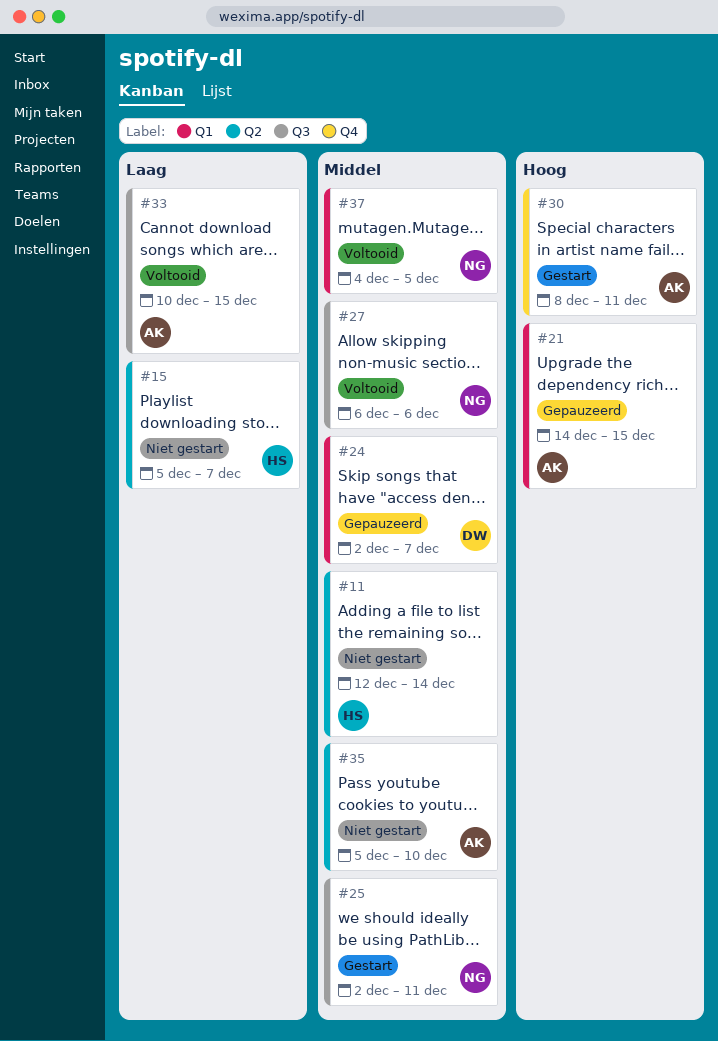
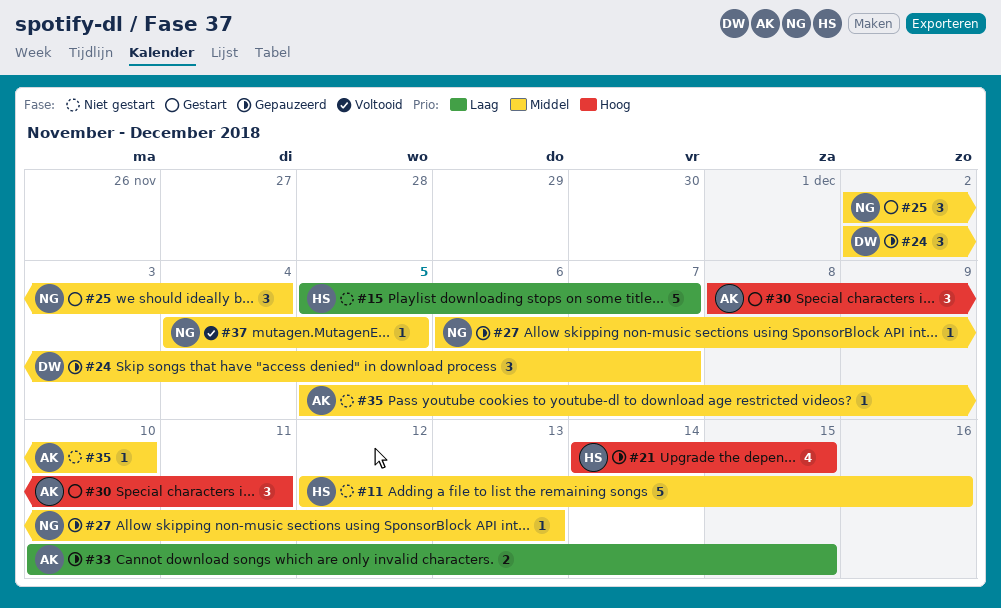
#11, due: Dec 14 -> Dec 16
#21, owner: AK -> HS
#25, due: Dec 11 -> Dec 4
#27, status: Voltooid -> Gepauzeerd
#27, due: Dec 6 -> Dec 13
#33, status: Voltooid -> Gepauzeerd

